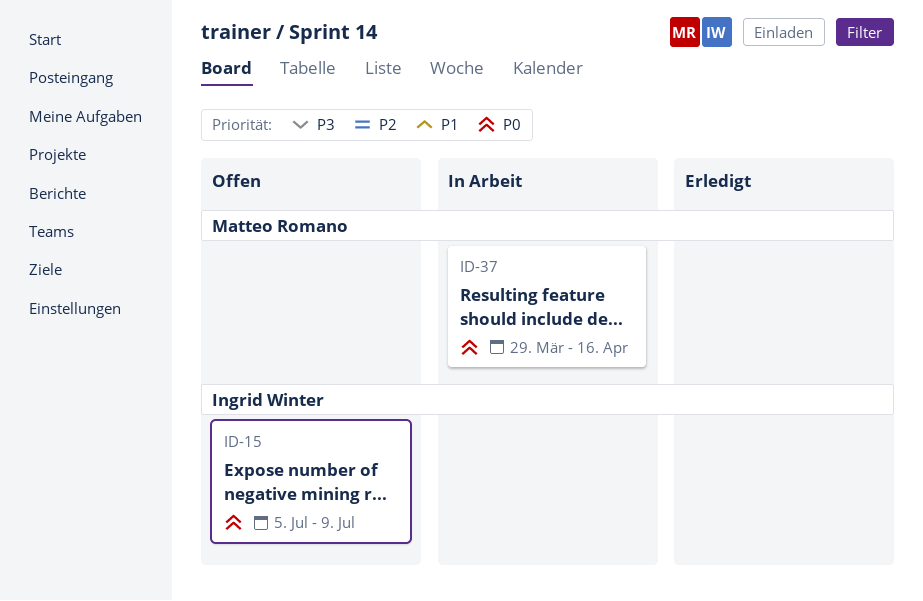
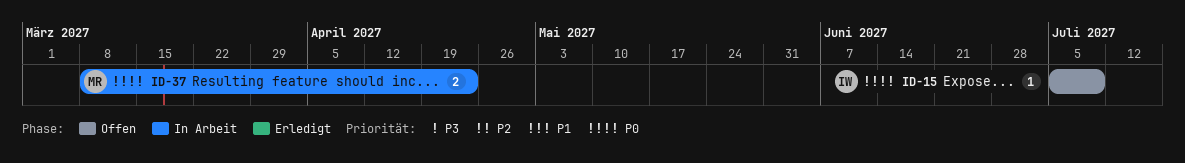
ID-37, start: Mar 29 -> Mar 8
ID-37, due: Apr 16 -> Apr 23

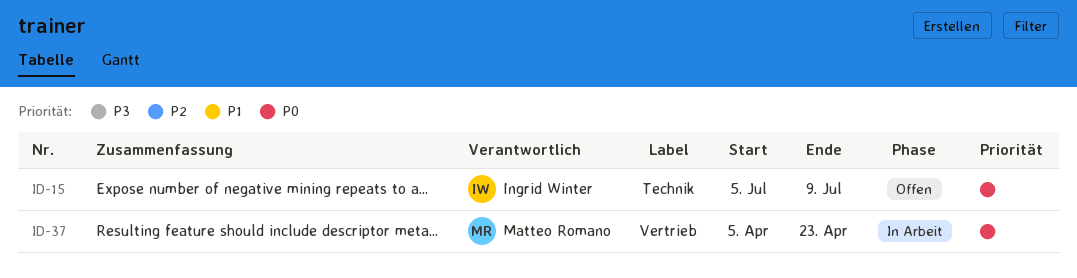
ID-37, start: Mar 8 -> Apr 5

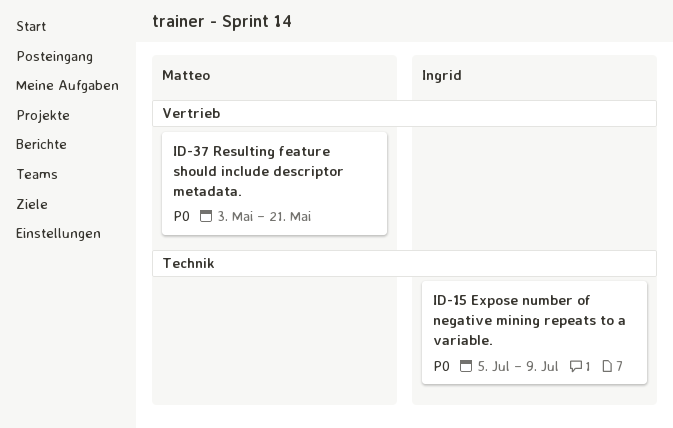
ID-37, start: Apr 5 -> May 3
ID-37, due: Apr 23 -> May 21

